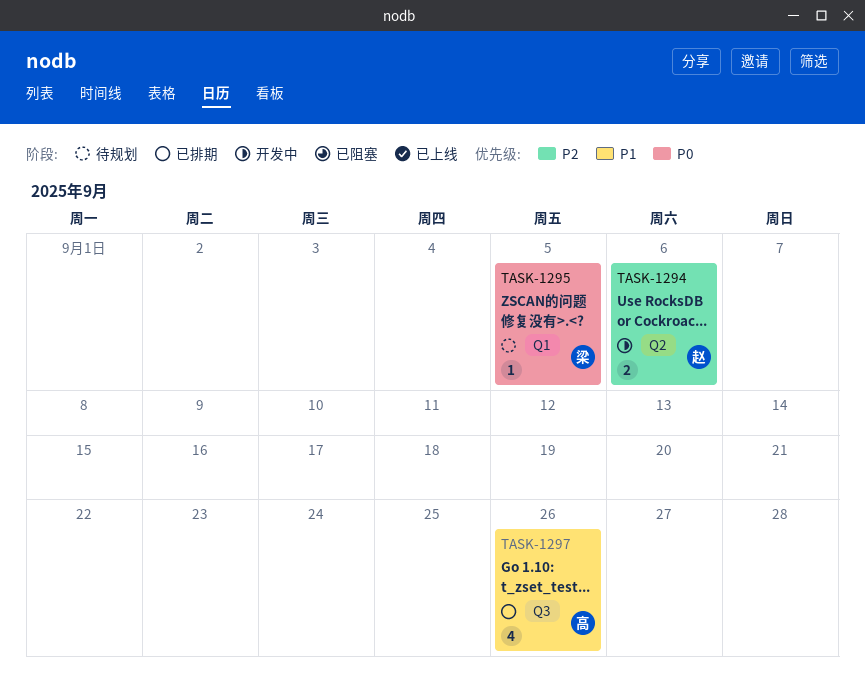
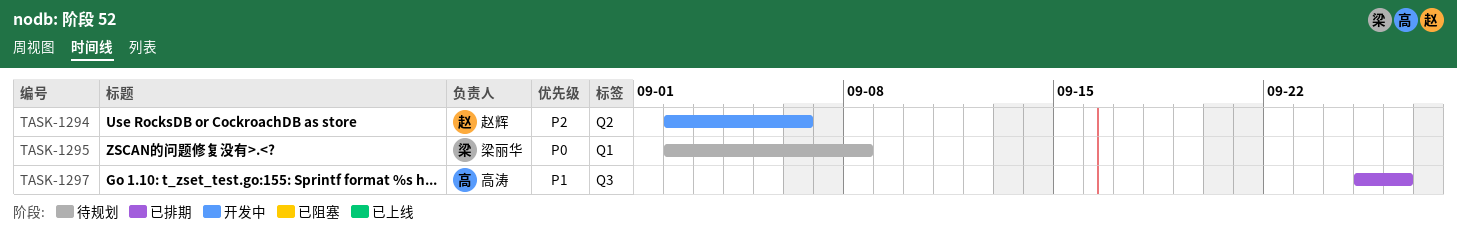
TASK-1295, due: Sep 5 -> Sep 8

